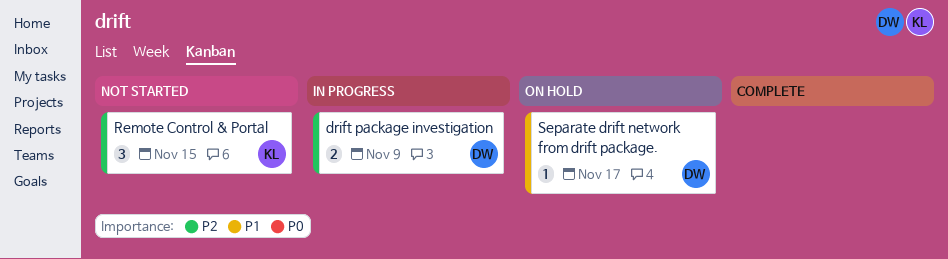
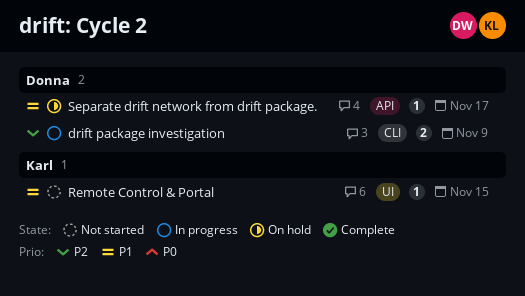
Remote Control & Portal, priority: P2 -> P1
Remote Control & Portal, estimate: 3 -> 1

